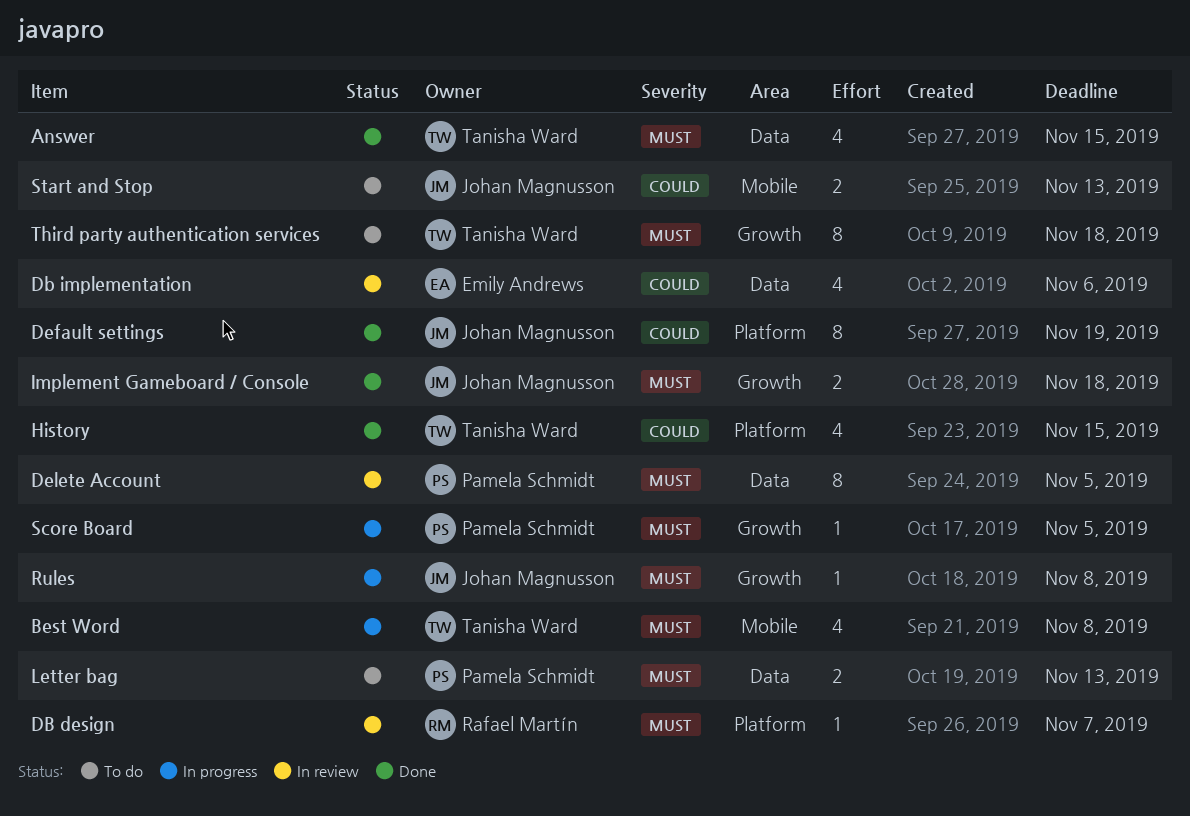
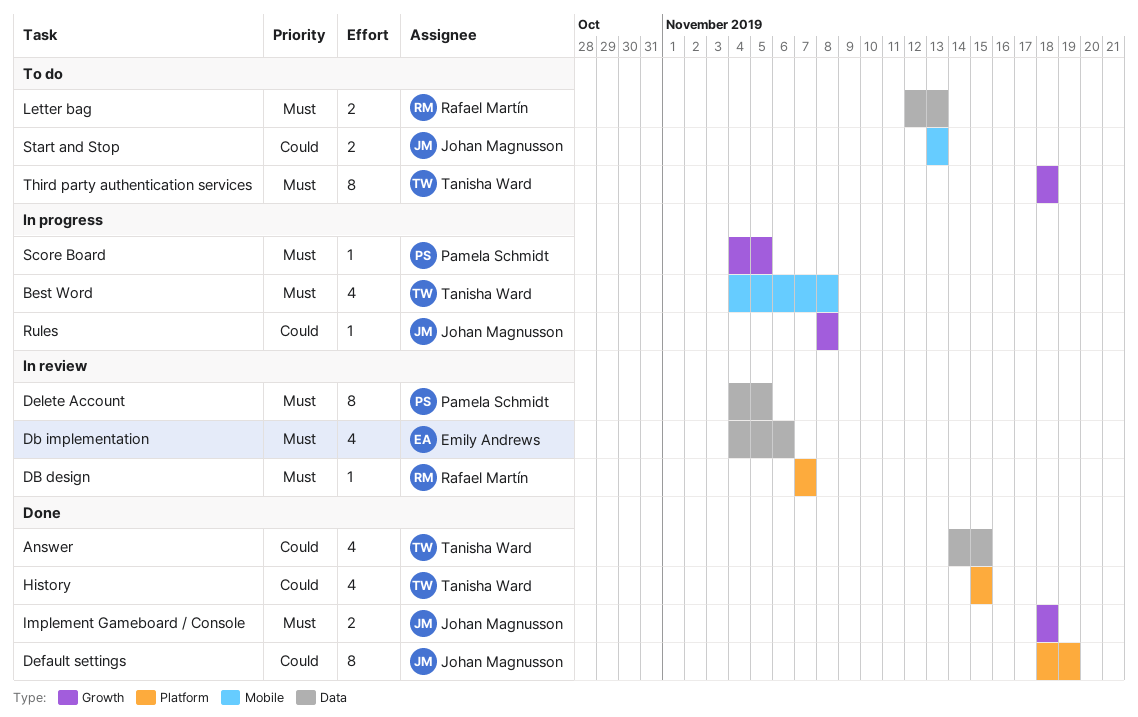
Answer, priority: Must -> Could
Db implementation, priority: Could -> Must
Letter bag, owner: Pamela Schmidt -> Rafael Martín
Rules, priority: Must -> Could

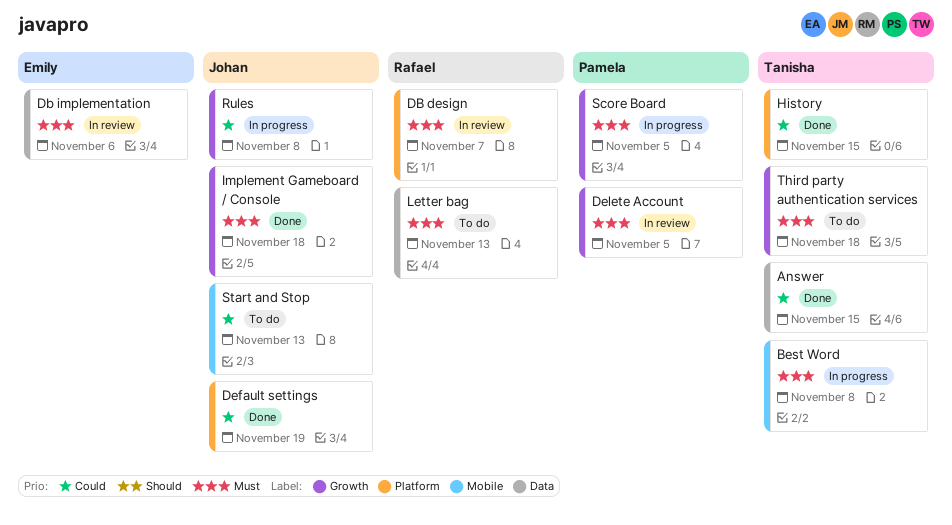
Delete Account, label: Data -> Growth

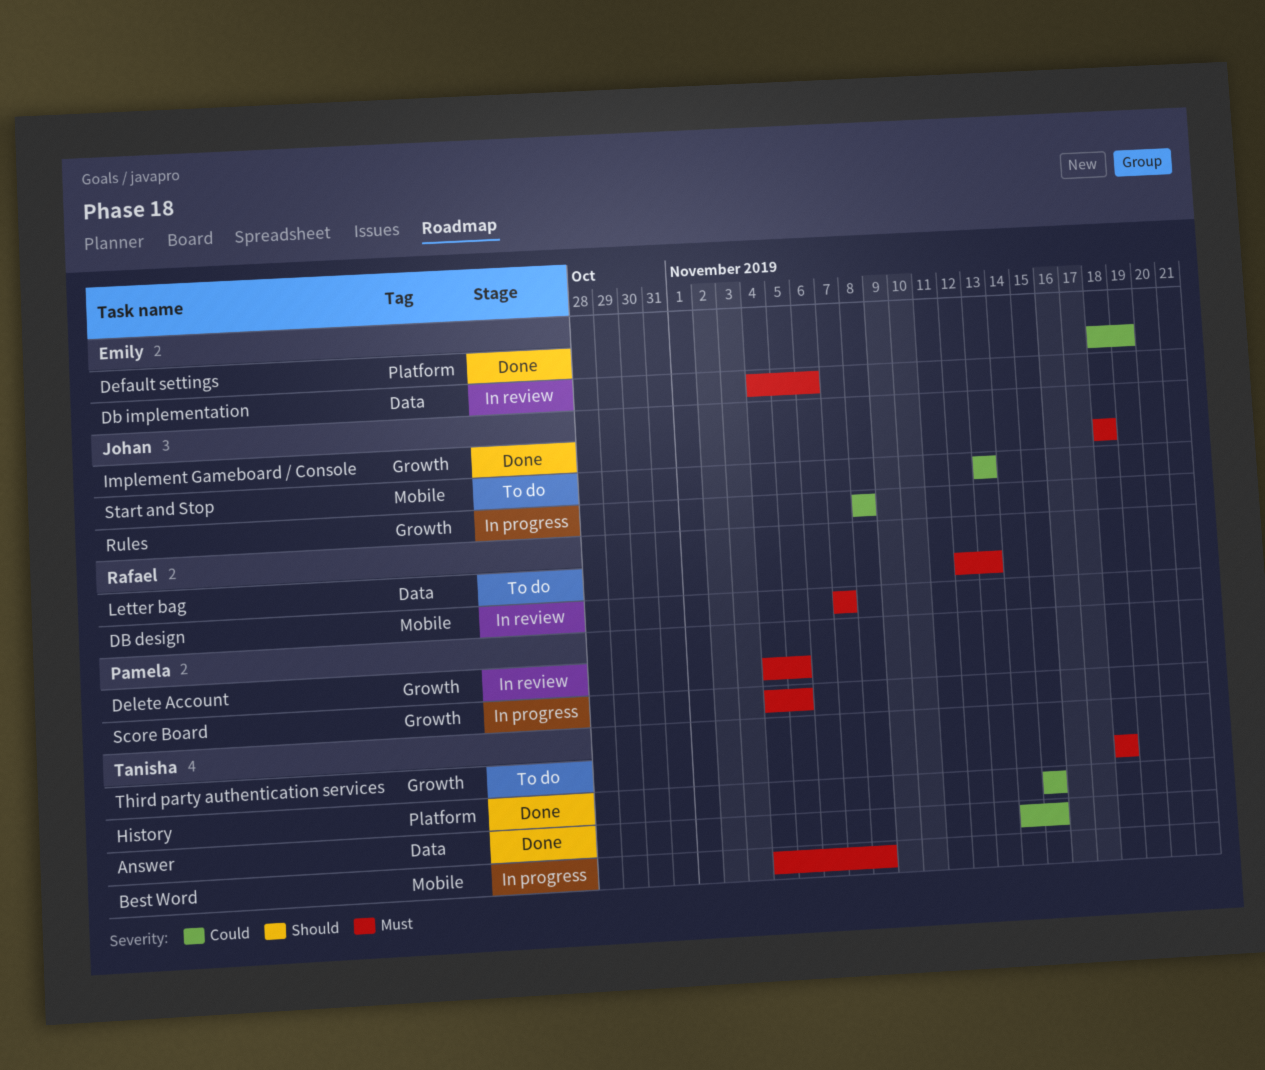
DB design, label: Platform -> Mobile
Default settings, owner: Johan -> Emily

